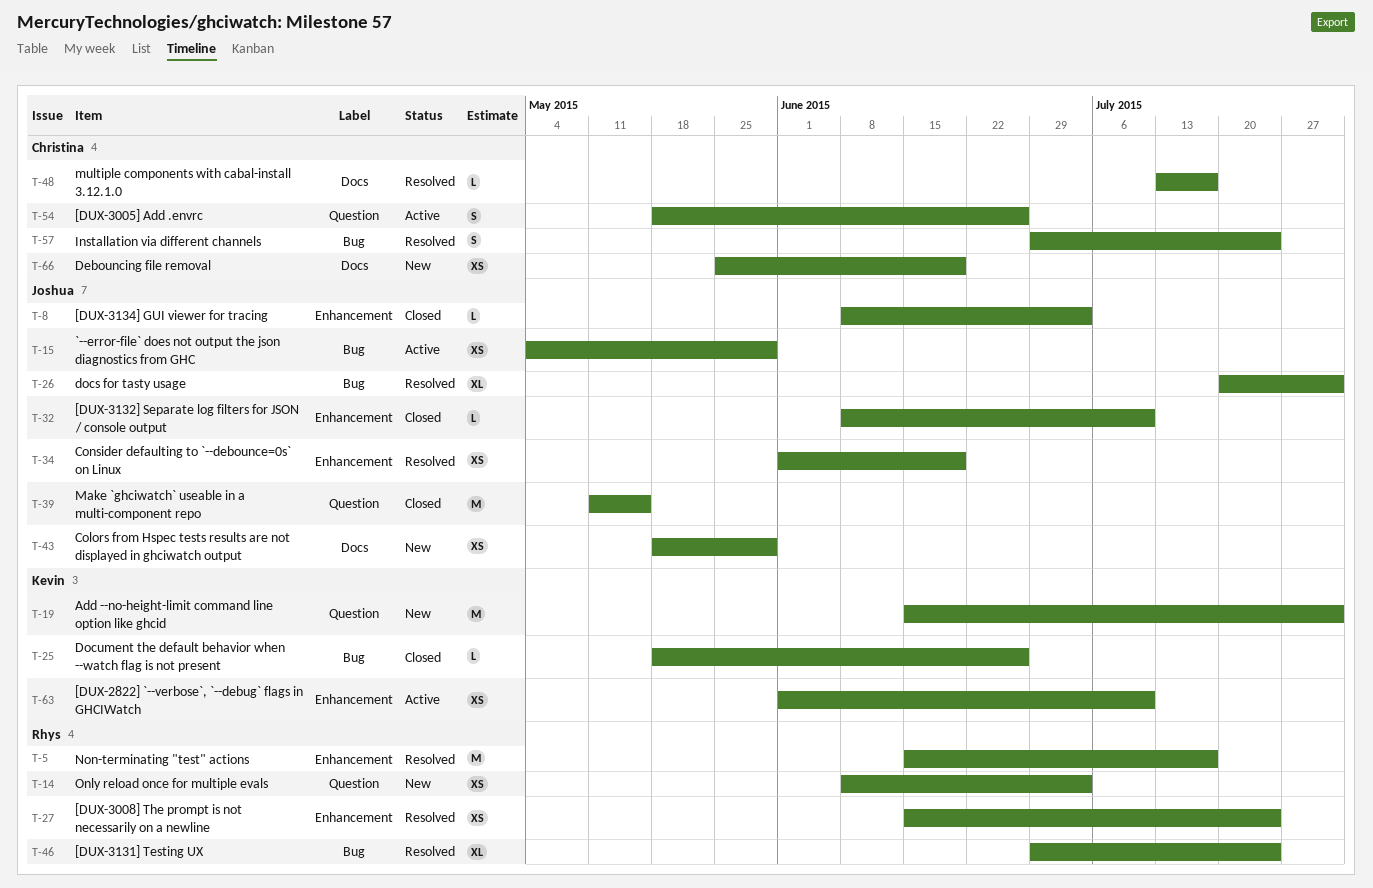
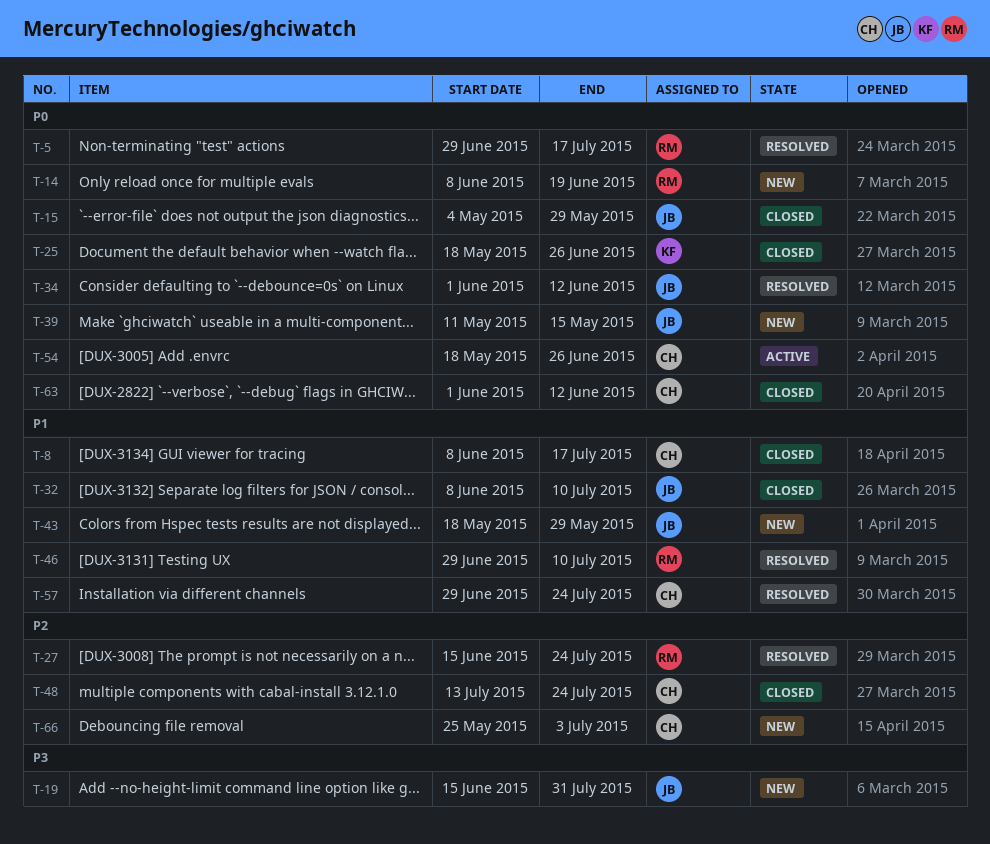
T-5, start: Jun 15 -> Jun 29
T-8, owner: Joshua -> Christina
T-8, due: Jul 3 -> Jul 17
T-14, due: Jul 3 -> Jun 19
T-15, status: Active -> Closed
T-19, owner: Kevin -> Joshua
T-26: present -> none
T-34, due: Jun 19 -> Jun 12
T-39, status: Closed -> New
T-46, due: Jul 24 -> Jul 10
T-48, status: Resolved -> Closed
T-48, due: Jul 17 -> Jul 24
T-63, status: Active -> Closed
T-63, owner: Kevin -> Christina
T-63, due: Jul 10 -> Jun 12
T-66, due: Jun 19 -> Jul 3

